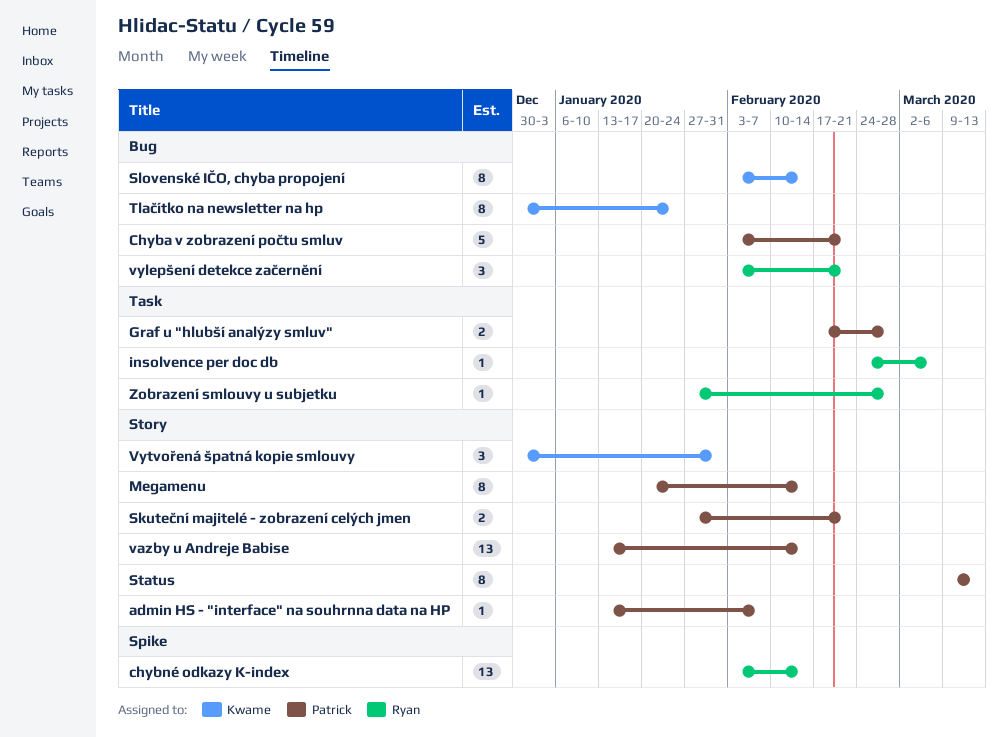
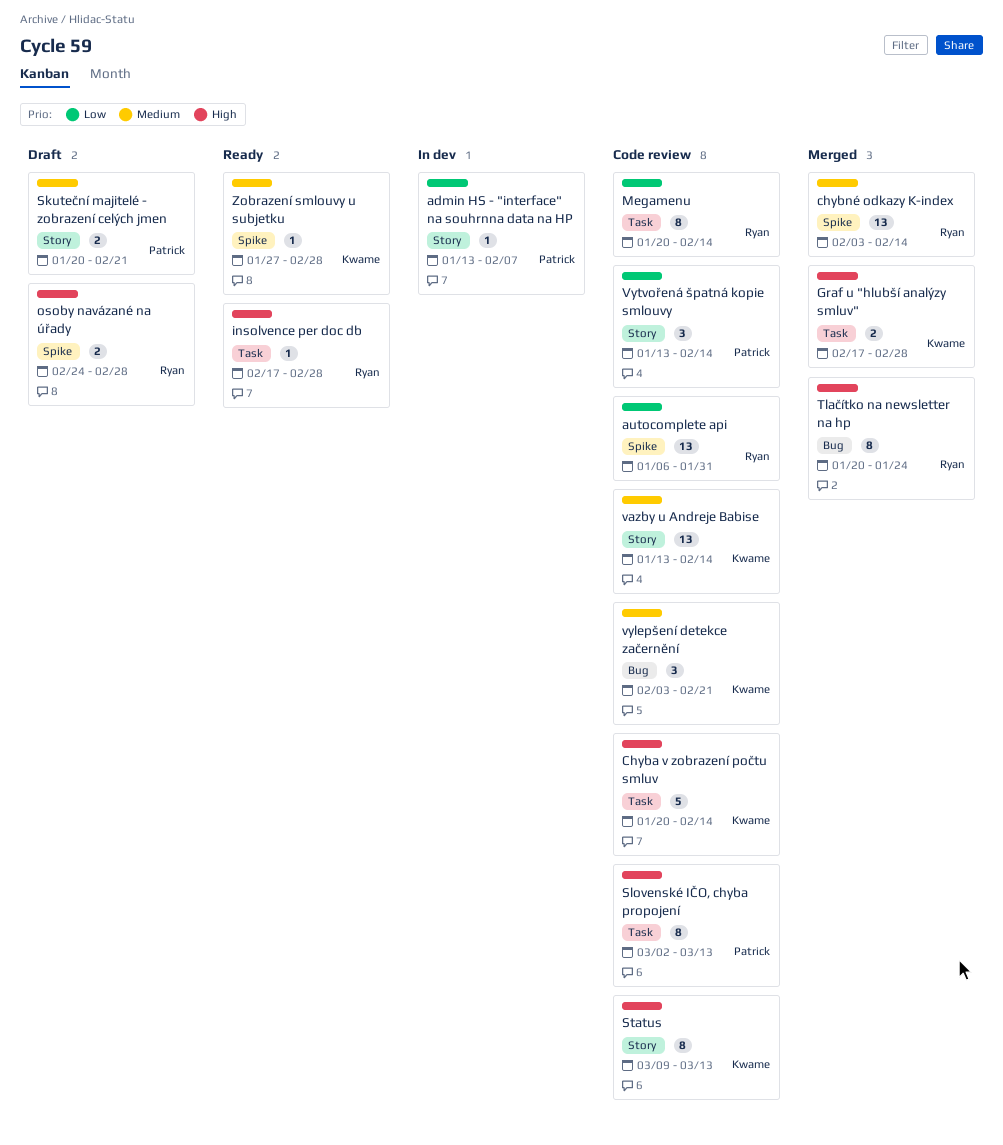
autocomplete api: none -> present
Chyba v zobrazení počtu smluv, owner: Patrick -> Kwame
Chyba v zobrazení počtu smluv, label: Bug -> Task
Chyba v zobrazení počtu smluv, start: Feb 3 -> Jan 20
Chyba v zobrazení počtu smluv, due: Feb 21 -> Feb 14
Graf u "hlubší analýzy smluv", owner: Patrick -> Kwame
insolvence per doc db, start: Feb 24 -> Feb 17
insolvence per doc db, due: Mar 6 -> Feb 28
Megamenu, owner: Patrick -> Ryan
Megamenu, label: Story -> Task
osoby navázané na úřady: none -> present
Skuteční majitelé - zobrazení celých jmen, start: Jan 27 -> Jan 20
Slovenské IČO, chyba propojení, owner: Kwame -> Patrick
Slovenské IČO, chyba propojení, label: Bug -> Task
Slovenské IČO, chyba propojení, start: Feb 3 -> Mar 2
Slovenské IČO, chyba propojení, due: Feb 14 -> Mar 13
Status, owner: Patrick -> Kwame
Tlačítko na newsletter na hp, owner: Kwame -> Ryan
Tlačítko na newsletter na hp, start: Dec 30 -> Jan 20
vazby u Andreje Babise, owner: Patrick -> Kwame
vylepšení detekce začernění, owner: Ryan -> Kwame
Vytvořená špatná kopie smlouvy, owner: Kwame -> Patrick
Vytvořená špatná kopie smlouvy, start: Dec 30 -> Jan 13
Vytvořená špatná kopie smlouvy, due: Jan 31 -> Feb 14
Zobrazení smlouvy u subjetku, owner: Ryan -> Kwame
Zobrazení smlouvy u subjetku, label: Task -> Spike

